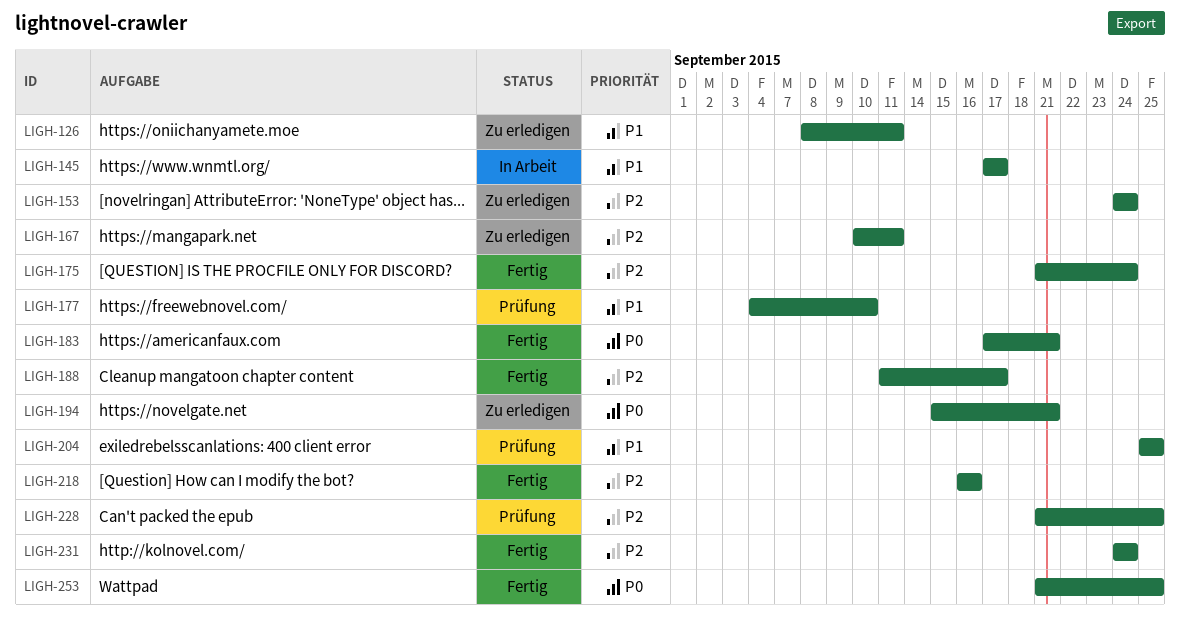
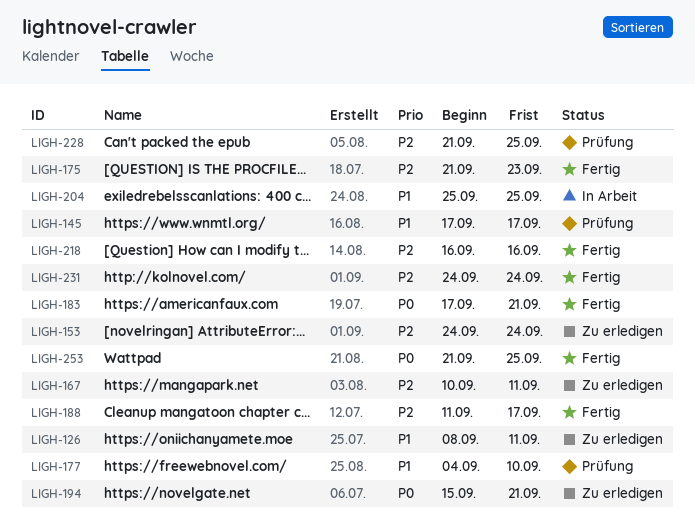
LIGH-145, status: In Arbeit -> Prüfung
LIGH-175, due: Sep 24 -> Sep 23
LIGH-204, status: Prüfung -> In Arbeit

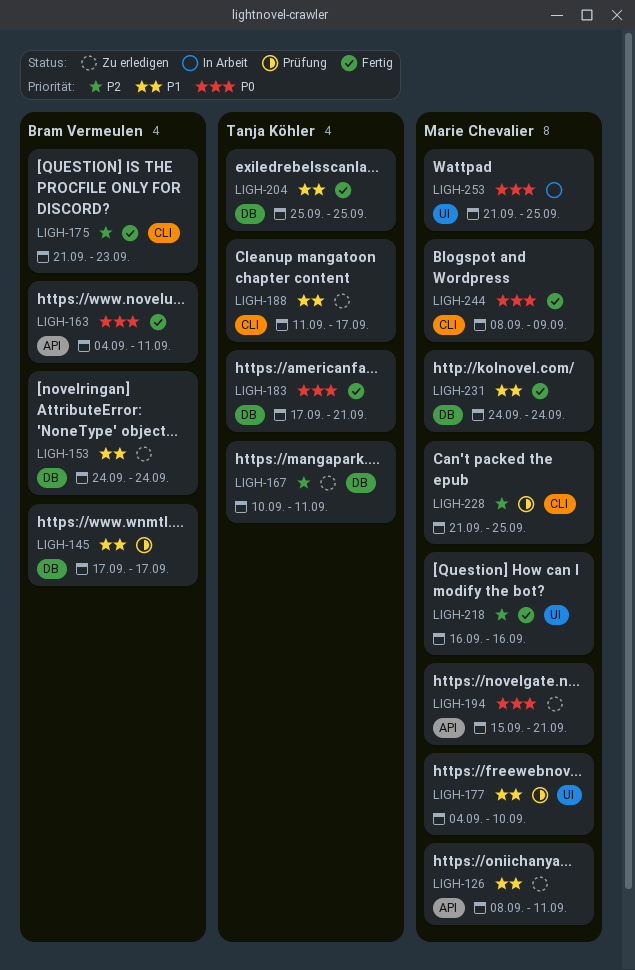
LIGH-153, priority: P2 -> P1
LIGH-163: none -> present
LIGH-188, status: Fertig -> Zu erledigen
LIGH-188, priority: P2 -> P1
LIGH-204, status: In Arbeit -> Fertig
LIGH-231, priority: P2 -> P1
LIGH-244: none -> present
LIGH-253, status: Fertig -> In Arbeit

